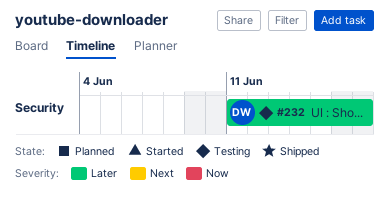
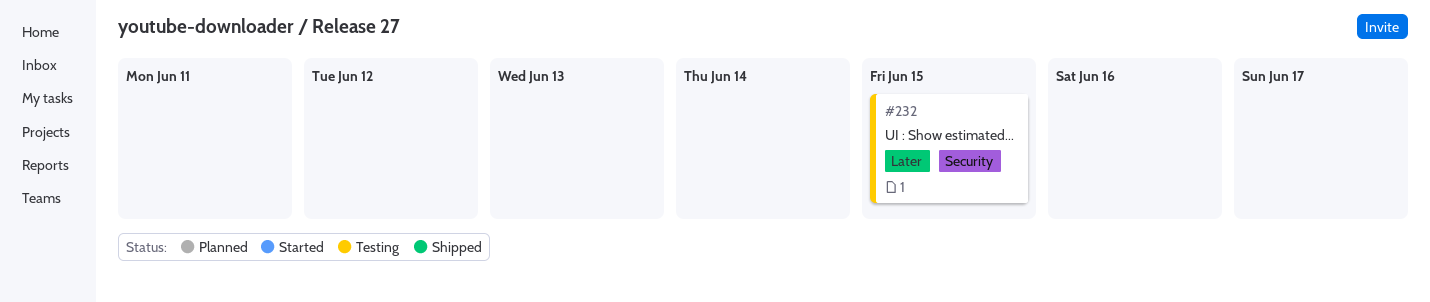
#232, due: Jun 17 -> Jun 15

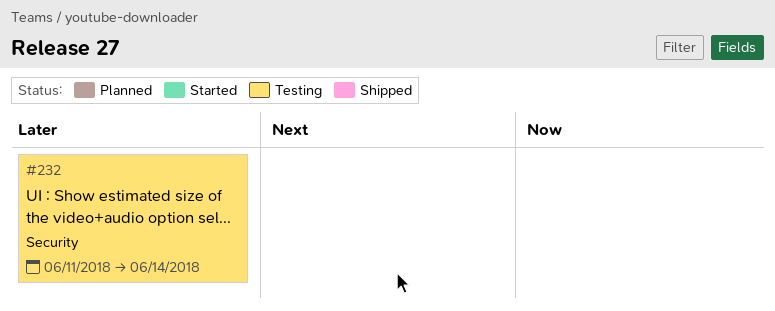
#232, due: Jun 15 -> Jun 14

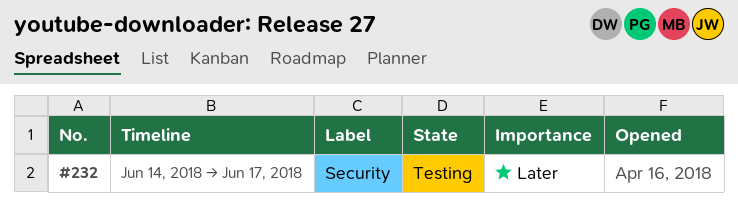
#232, start: Jun 11 -> Jun 14
#232, due: Jun 14 -> Jun 17

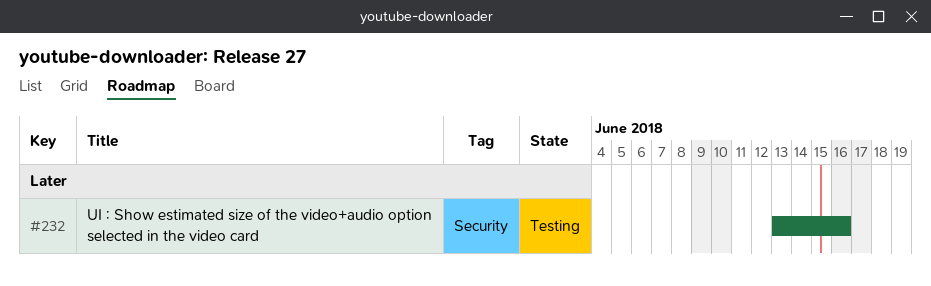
#232, start: Jun 14 -> Jun 13
#232, due: Jun 17 -> Jun 16

